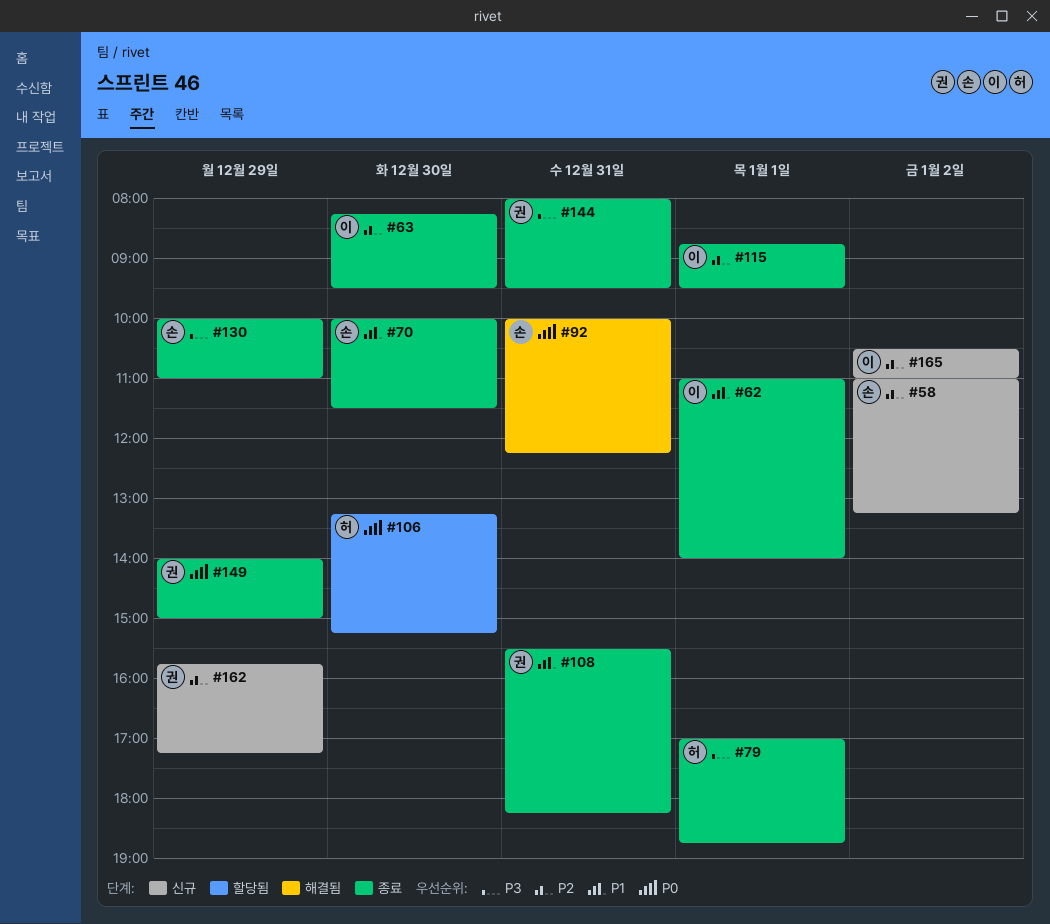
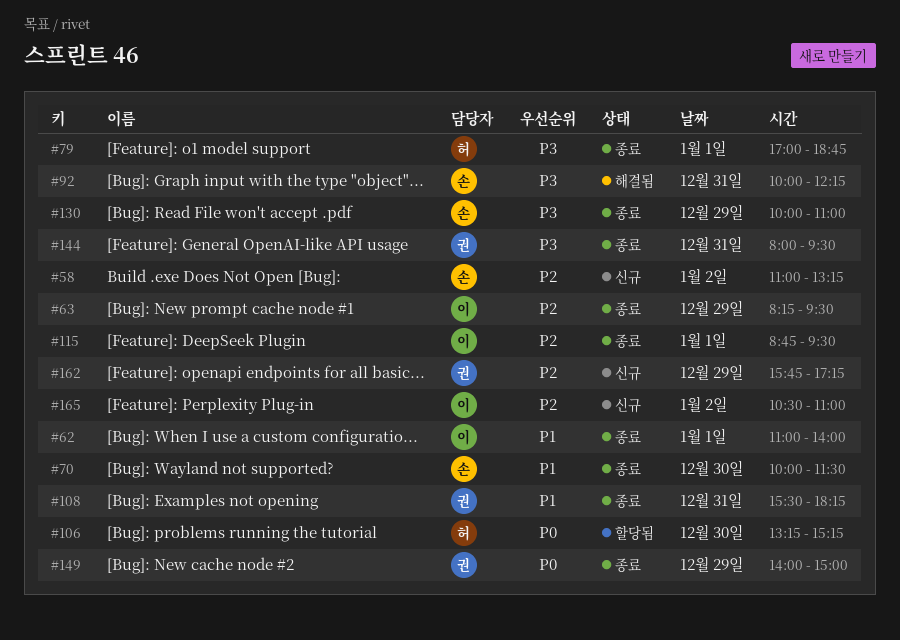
#63, day: Dec 30 -> Dec 29
#92, priority: P0 -> P3

